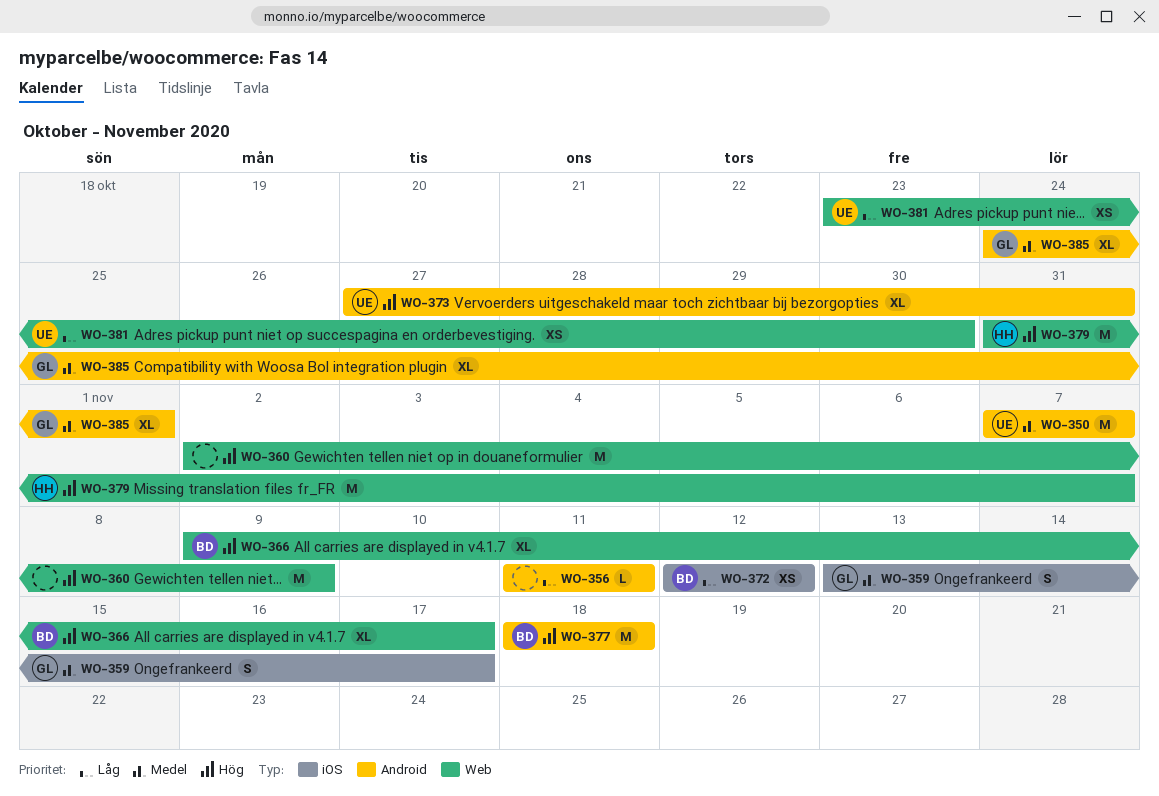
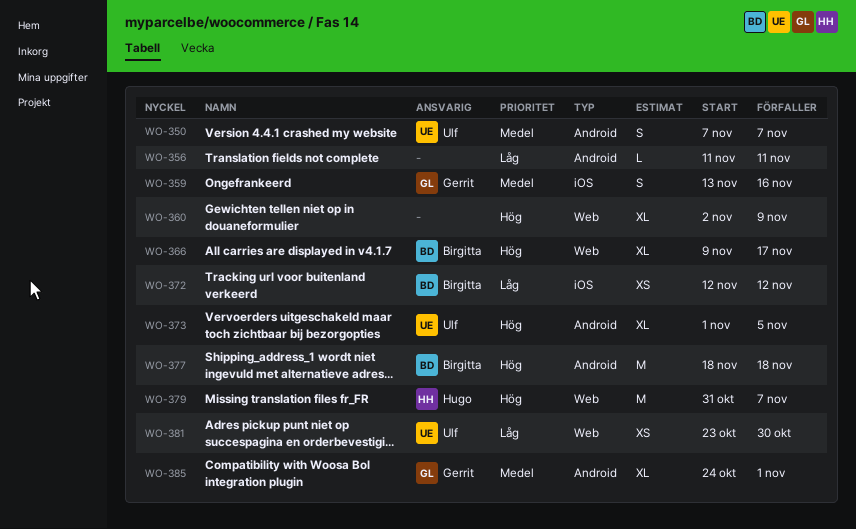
WO-350, estimate: M -> S
WO-359, due: Nov 17 -> Nov 16
WO-360, estimate: M -> XL
WO-373, start: Oct 27 -> Nov 1
WO-373, due: Oct 31 -> Nov 5

